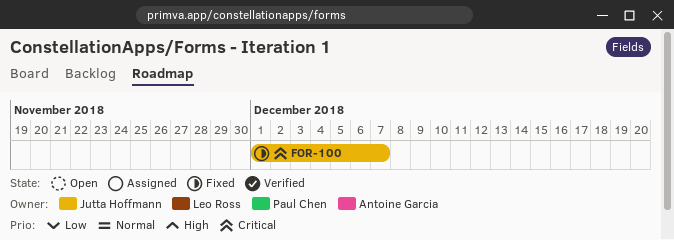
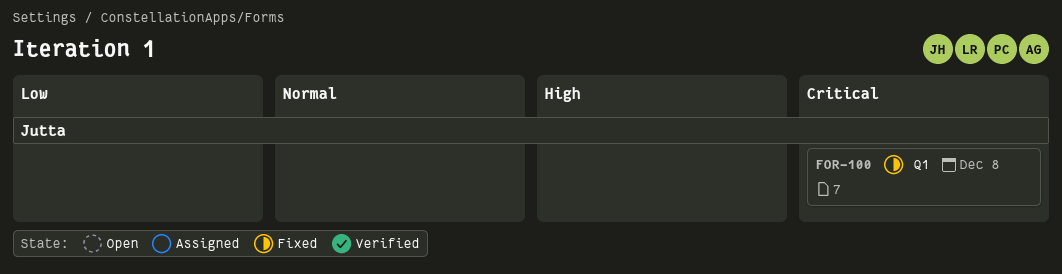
FOR-100, due: Dec 7 -> Dec 8

